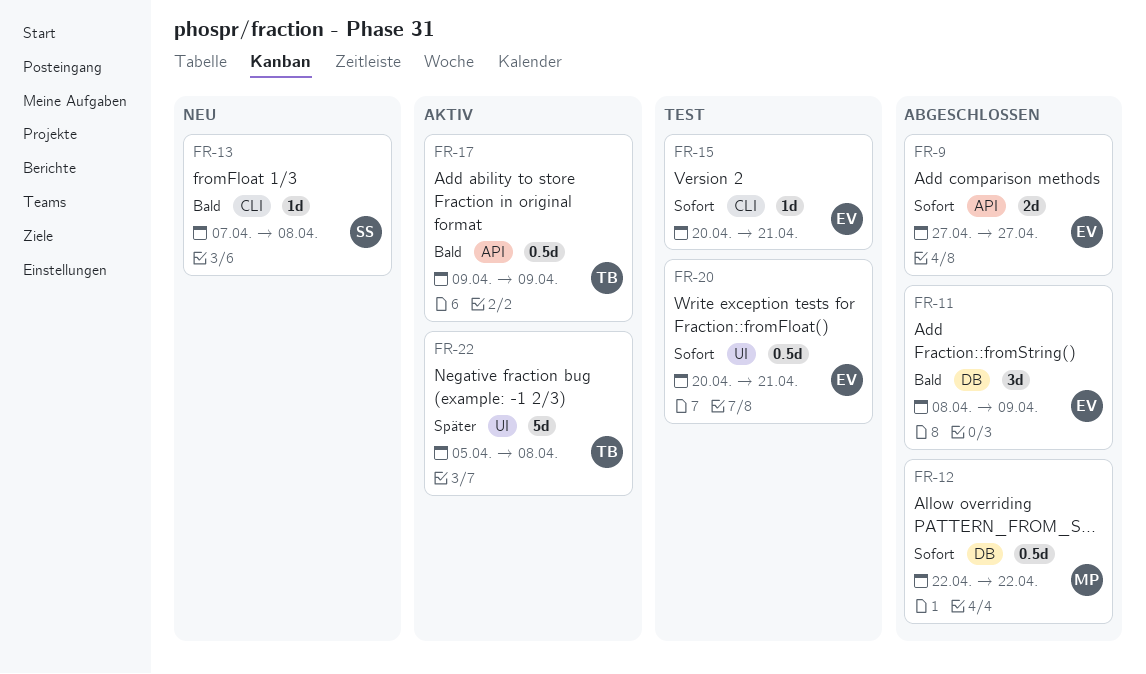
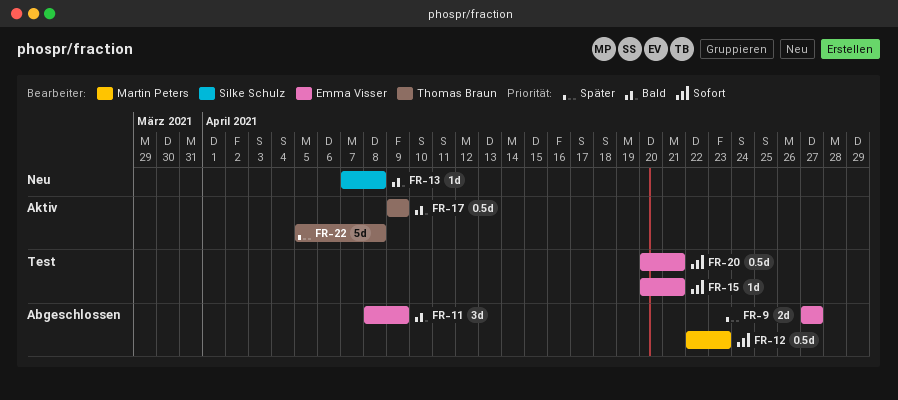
FR-9, priority: Sofort -> Später
FR-12, due: Apr 22 -> Apr 23

